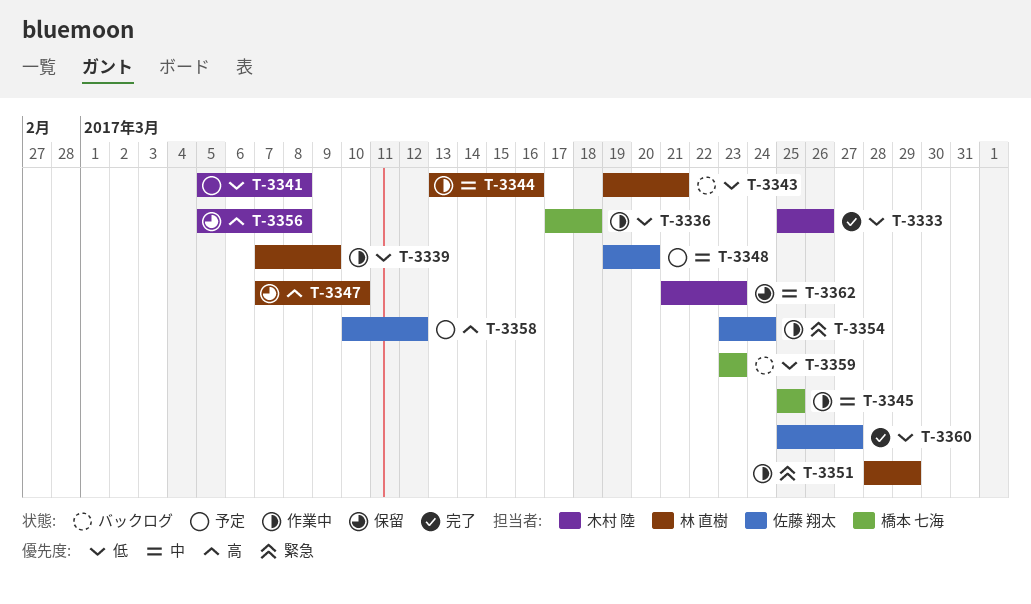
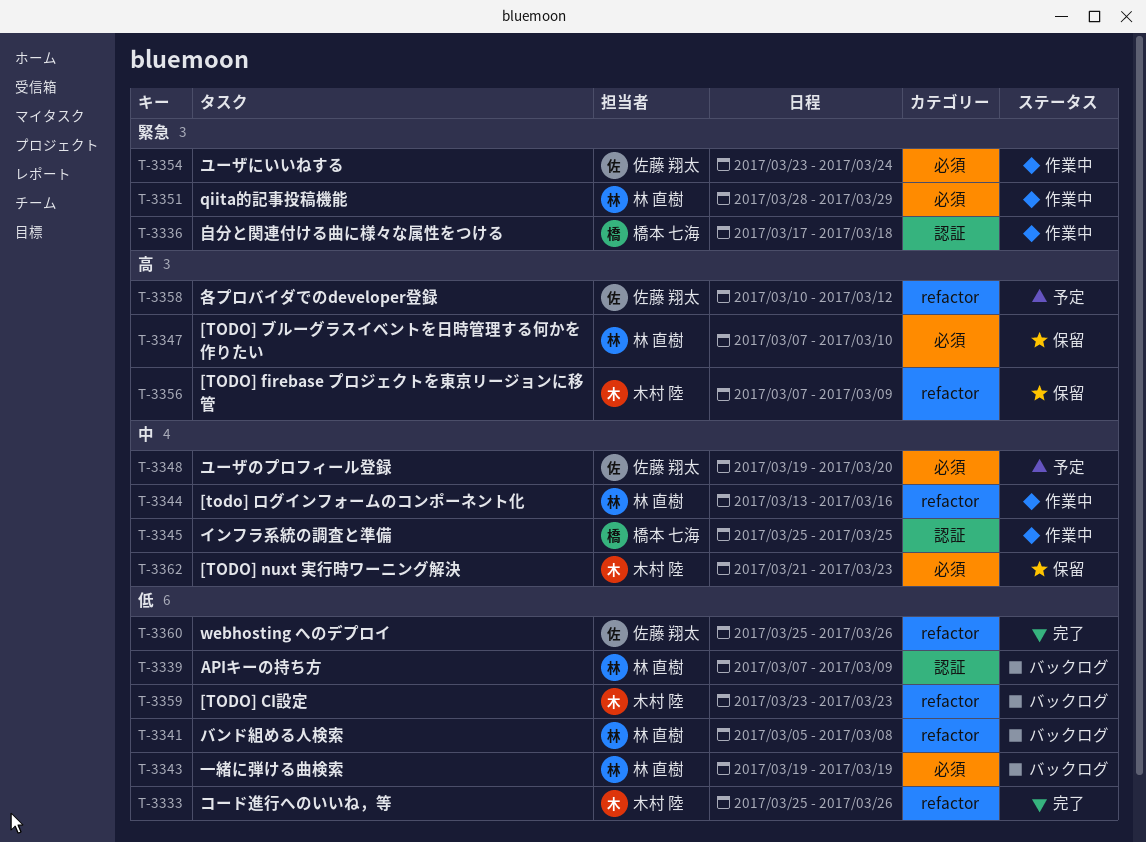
T-3336, priority: 低 -> 緊急
T-3339, status: 作業中 -> バックログ
T-3341, status: 予定 -> バックログ
T-3341, owner: 木村 陸 -> 林 直樹
T-3343, due: Mar 21 -> Mar 19
T-3356, start: Mar 5 -> Mar 7
T-3356, due: Mar 8 -> Mar 9
T-3359, owner: 橋本 七海 -> 木村 陸
T-3360, due: Mar 27 -> Mar 26

